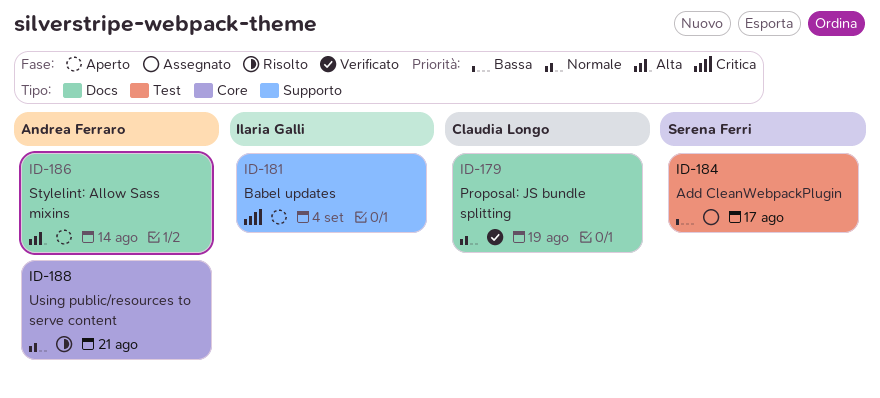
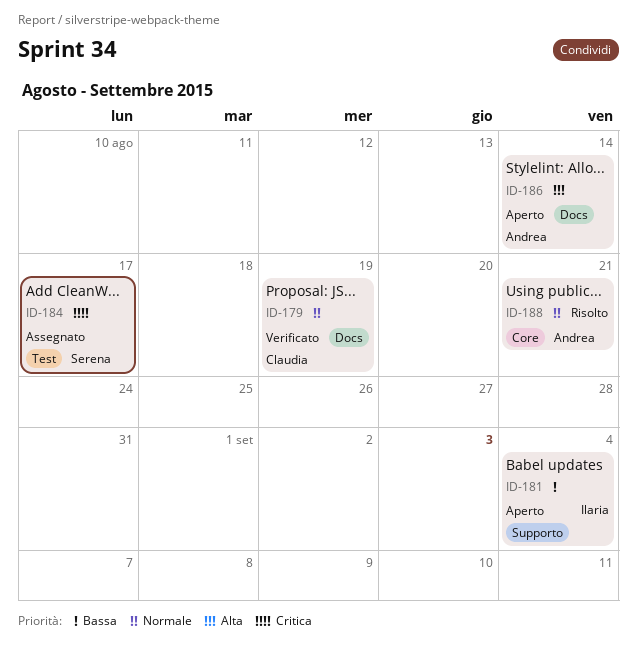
ID-181, priority: Critica -> Bassa
ID-184, priority: Bassa -> Critica

